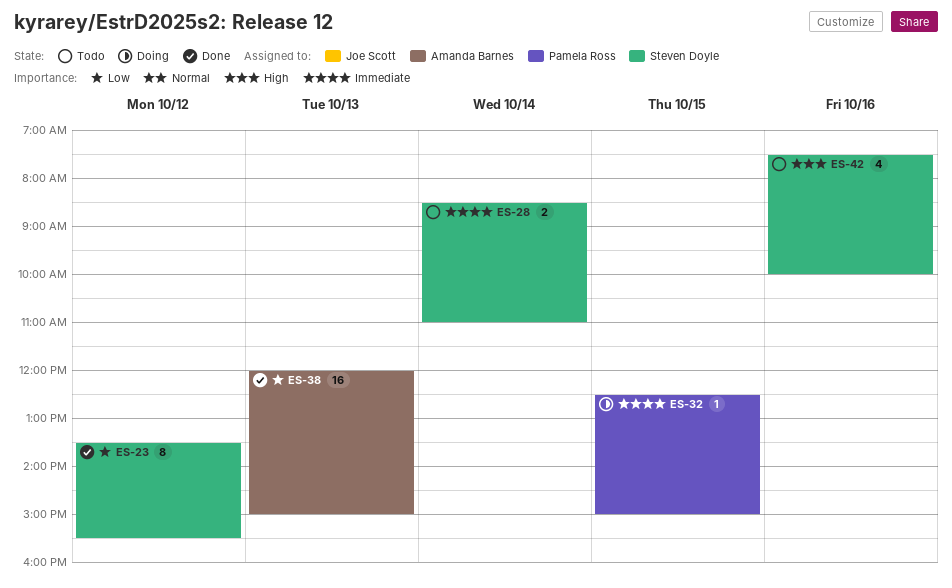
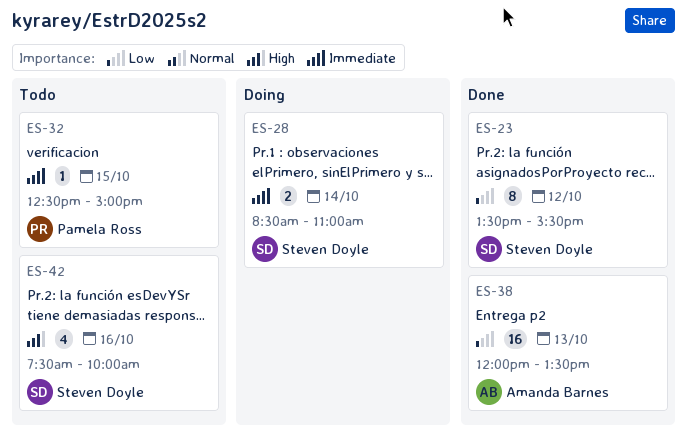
ES-28, status: Todo -> Doing
ES-32, status: Doing -> Todo
ES-38, ends: 15:00 -> 13:30

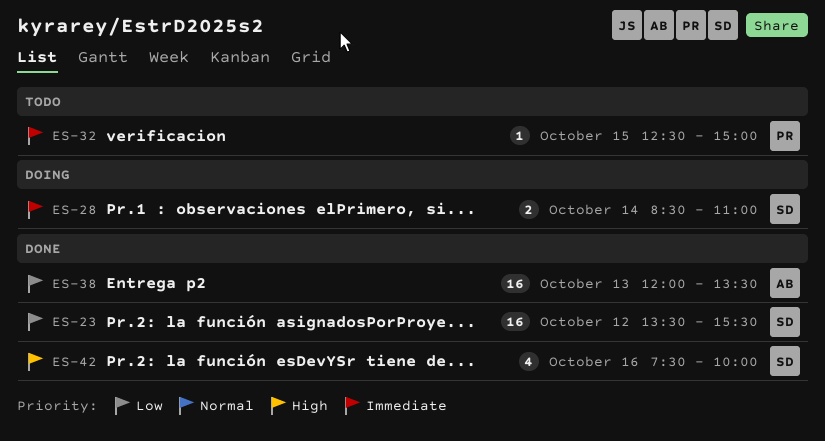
ES-23, estimate: 8 -> 16
ES-42, status: Todo -> Done

